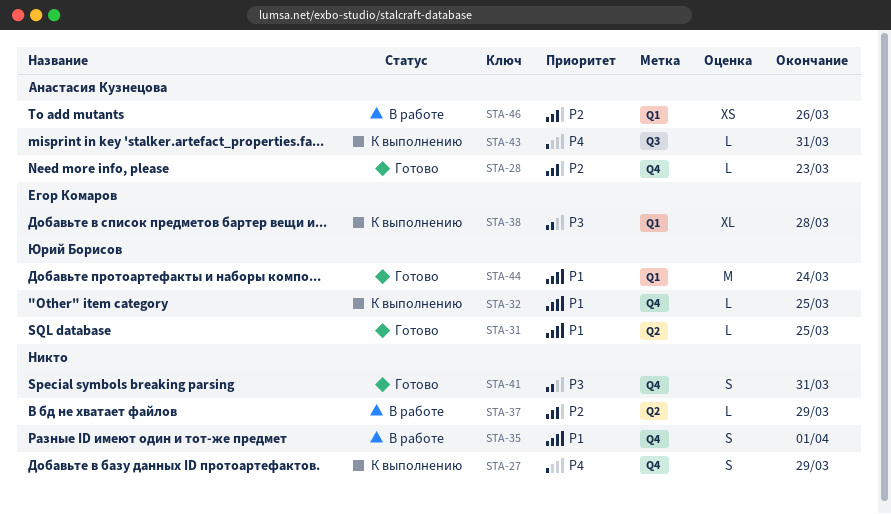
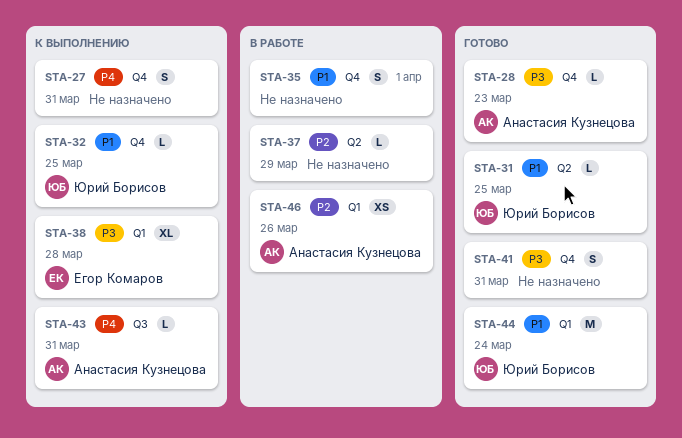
STA-27, due: Mar 29 -> Mar 31
STA-28, priority: P2 -> P3

